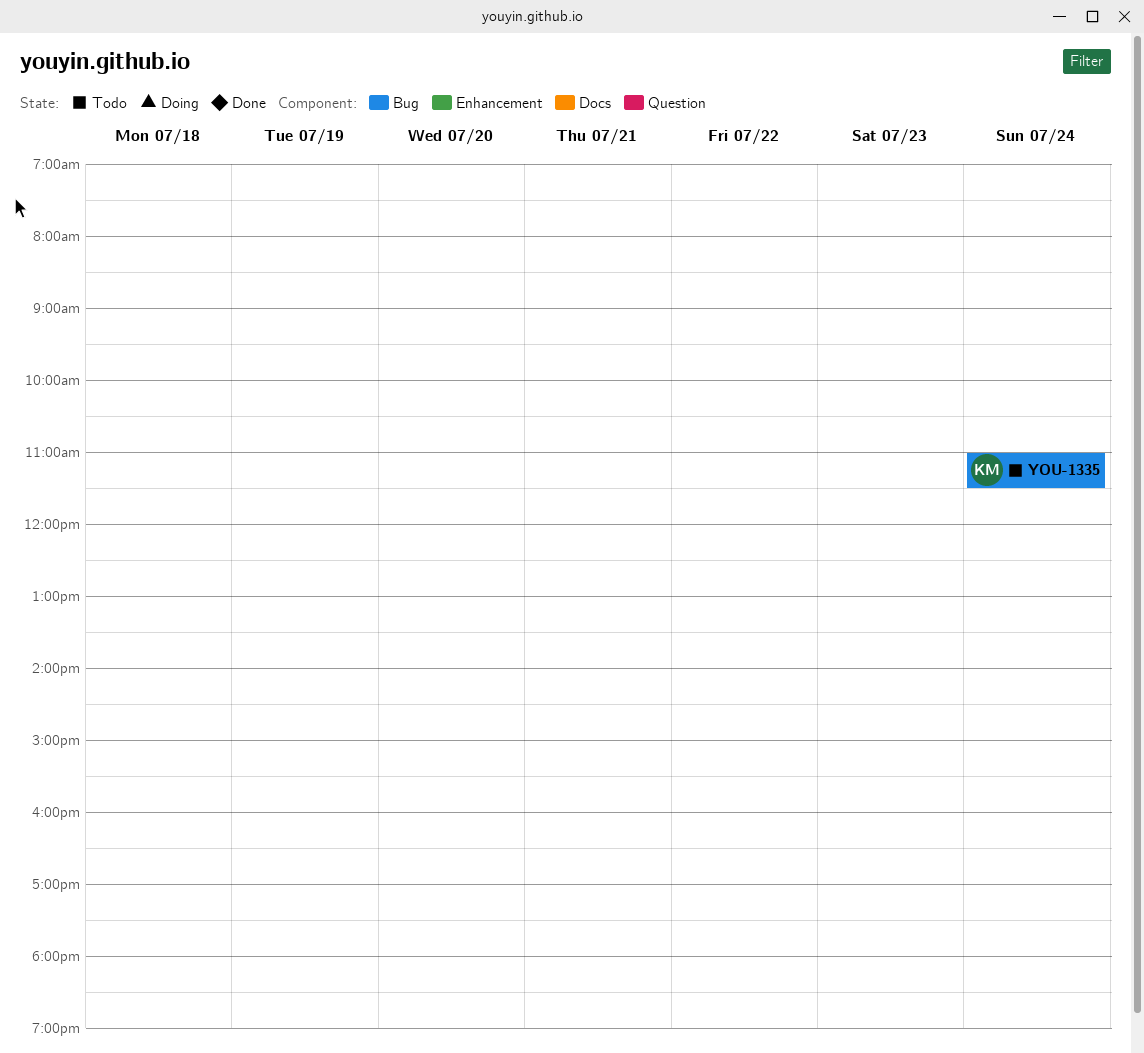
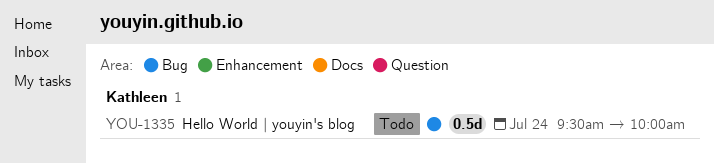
YOU-1335, begins: 11:00 -> 09:30
YOU-1335, ends: 11:30 -> 10:00

